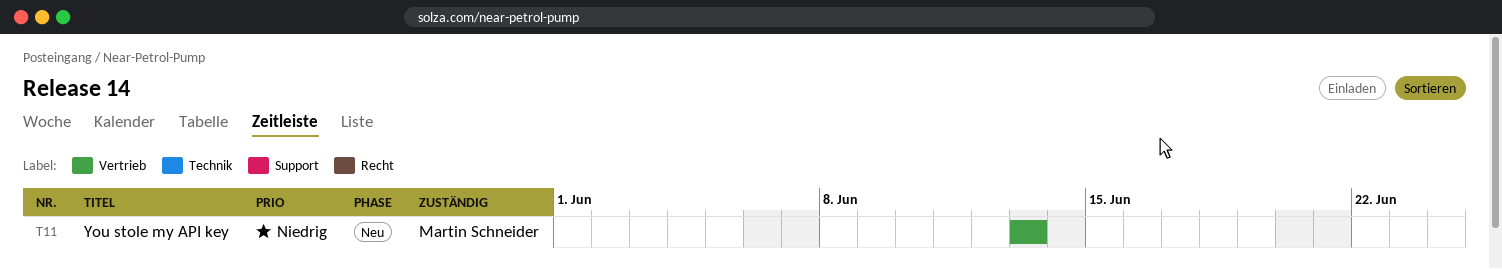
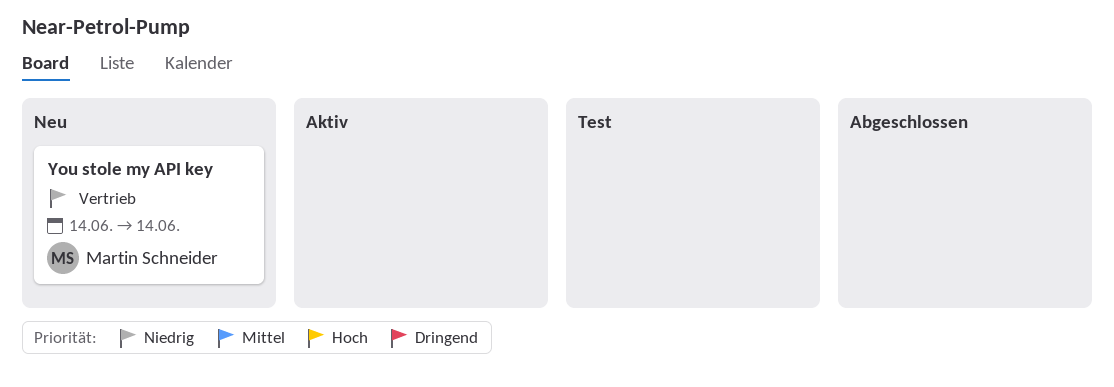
You stole my API key, start: Jun 13 -> Jun 14
You stole my API key, due: Jun 13 -> Jun 14

